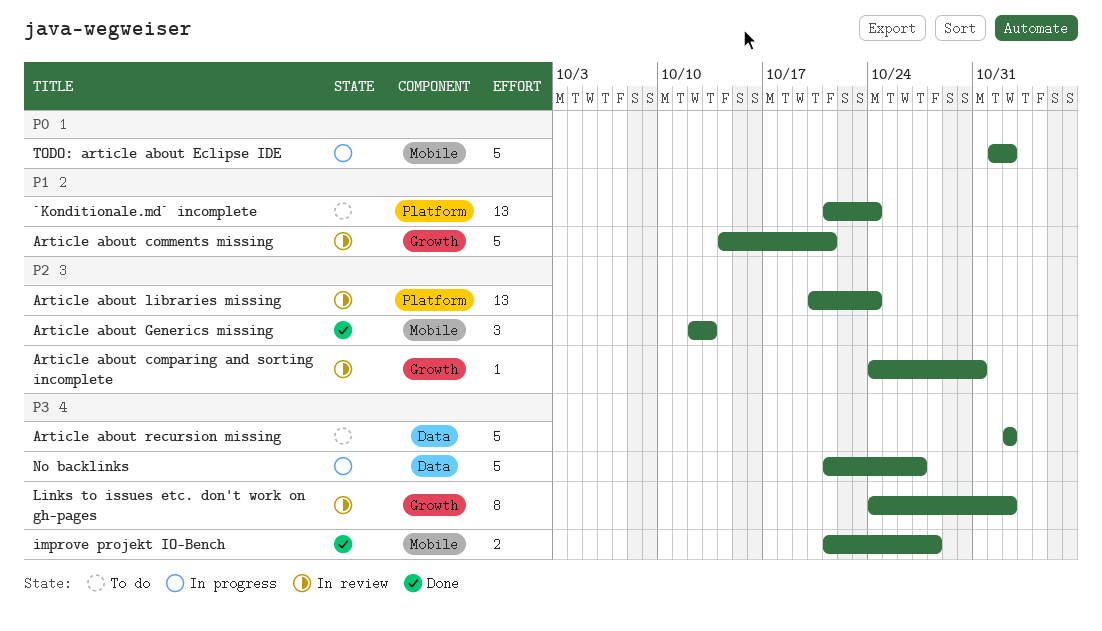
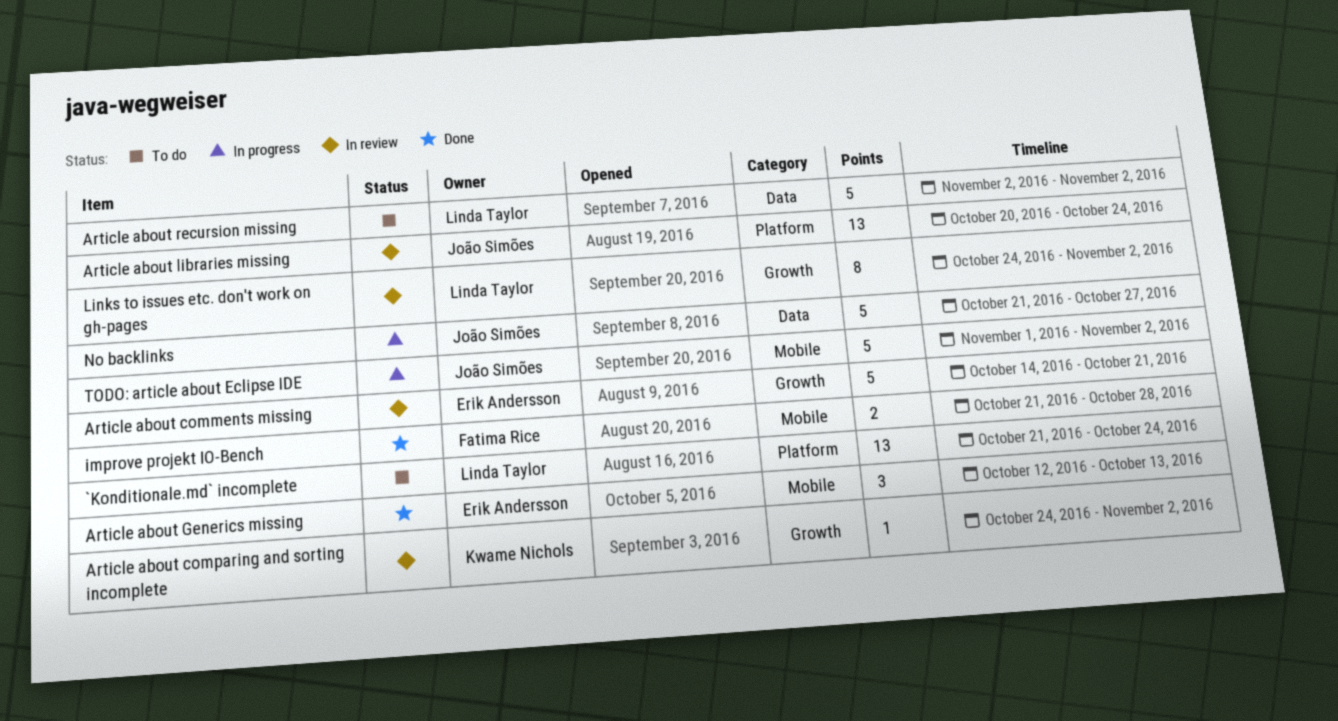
Article about comparing and sorting incomplete, due: Oct 31 -> Nov 2

